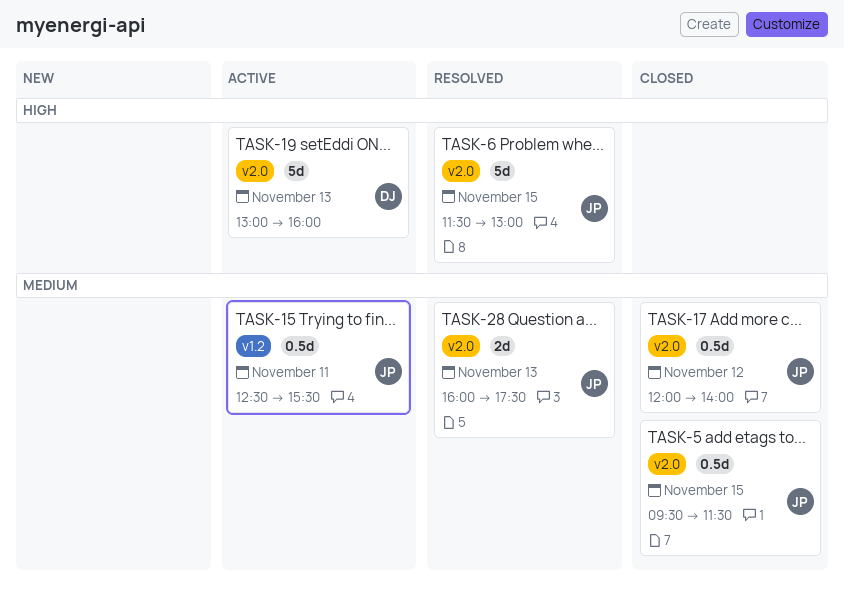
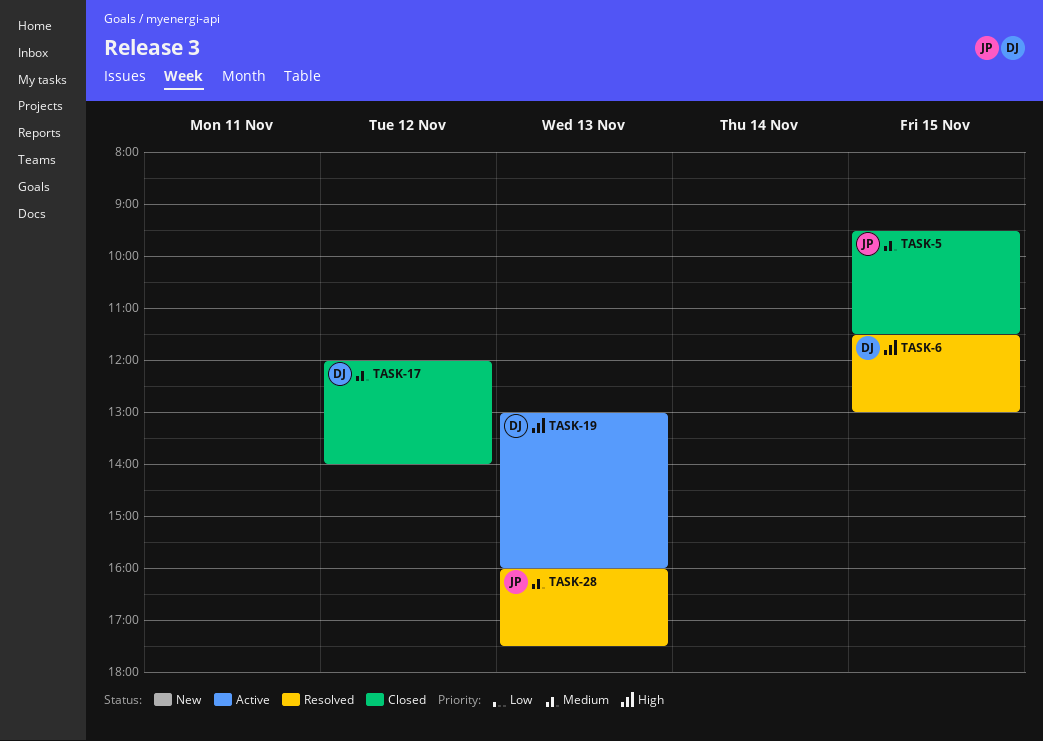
TASK-6, owner: JP -> DJ
TASK-15: present -> none
TASK-17, owner: JP -> DJ

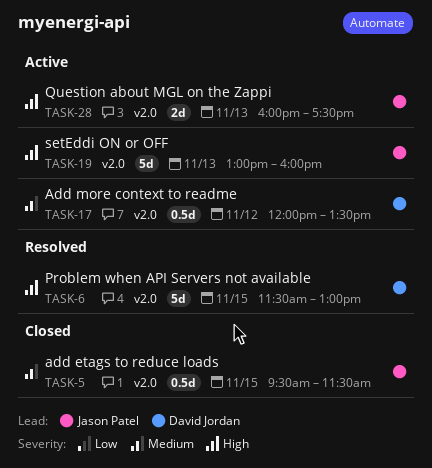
TASK-17, status: Closed -> Active
TASK-17, ends: 14:00 -> 13:30
TASK-19, owner: David Jordan -> Jason Patel
TASK-28, status: Resolved -> Active
TASK-28, priority: Medium -> High

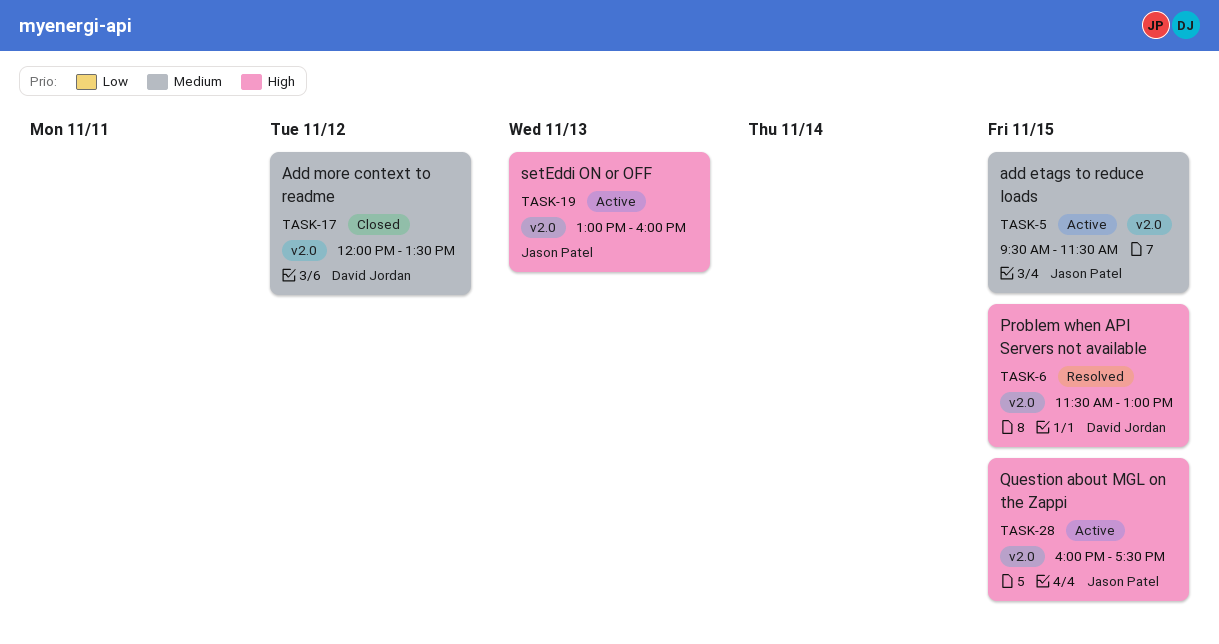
TASK-5, status: Closed -> Active
TASK-17, status: Active -> Closed
TASK-28, day: Nov 13 -> Nov 15

